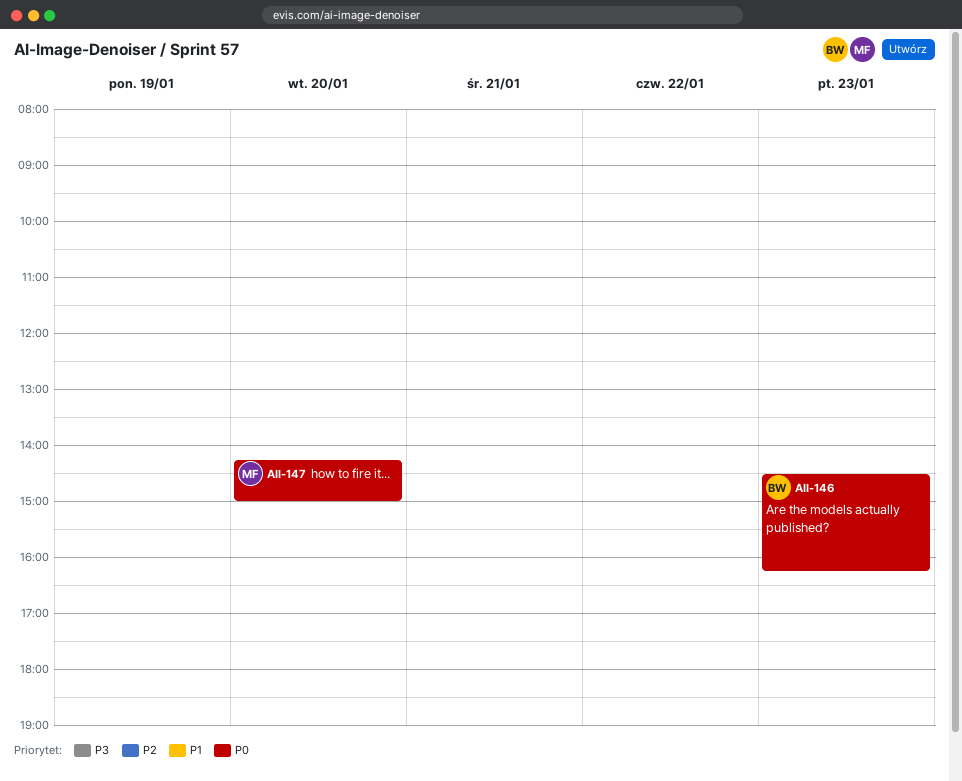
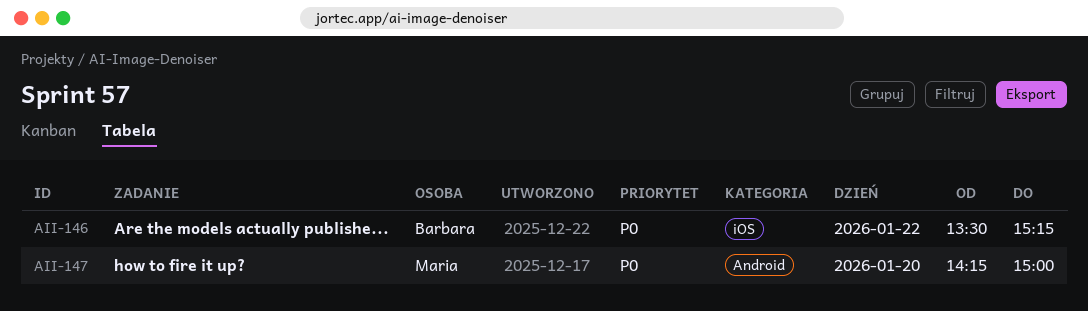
AII-146, day: Jan 23 -> Jan 22
AII-146, begins: 14:30 -> 13:30
AII-146, ends: 16:15 -> 15:15

